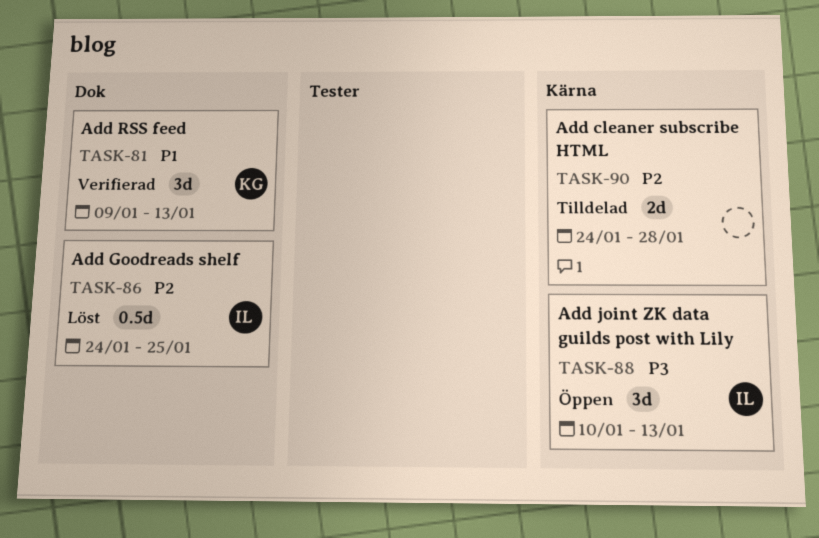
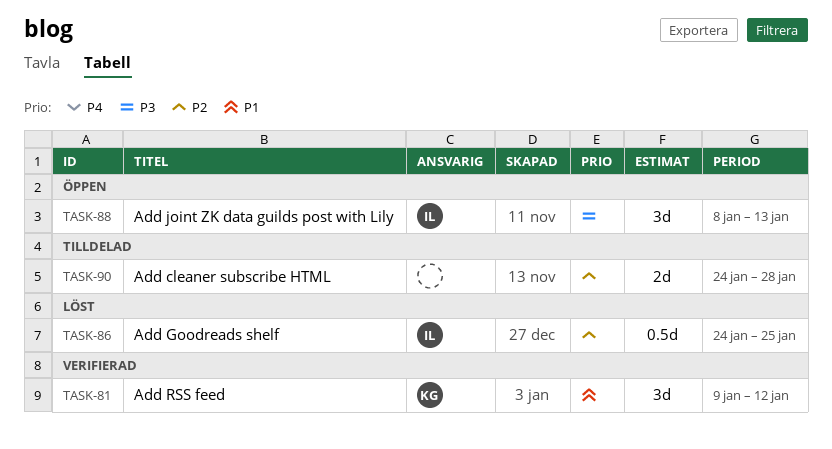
TASK-81, due: Jan 13 -> Jan 12
TASK-88, start: Jan 10 -> Jan 8

